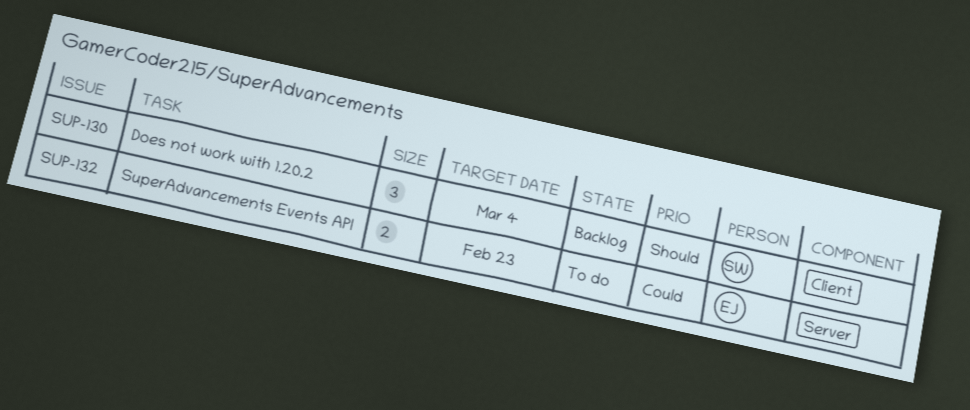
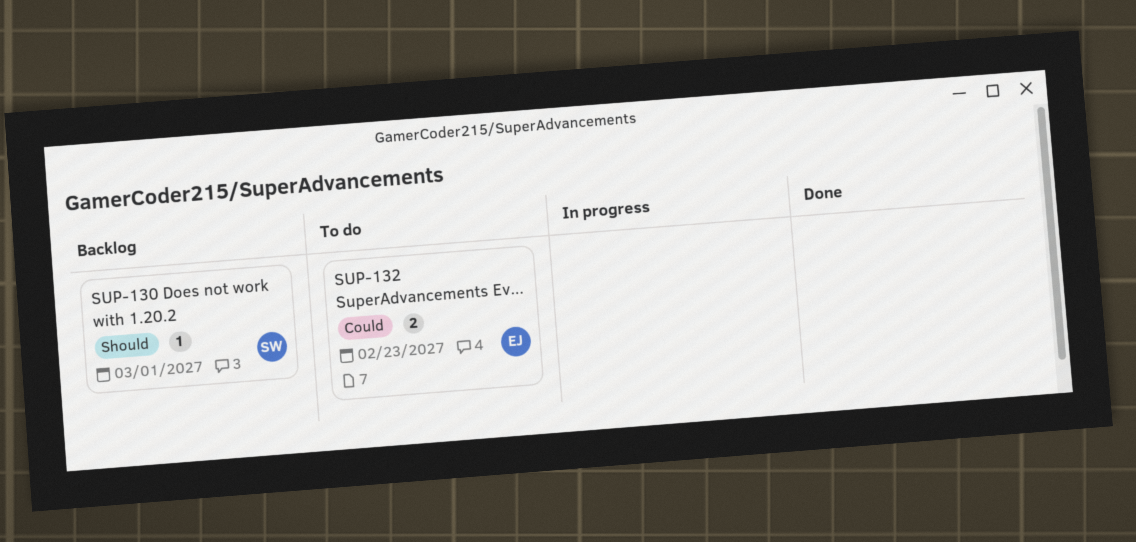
SUP-130, estimate: 3 -> 1
SUP-130, due: Mar 4 -> Mar 1

